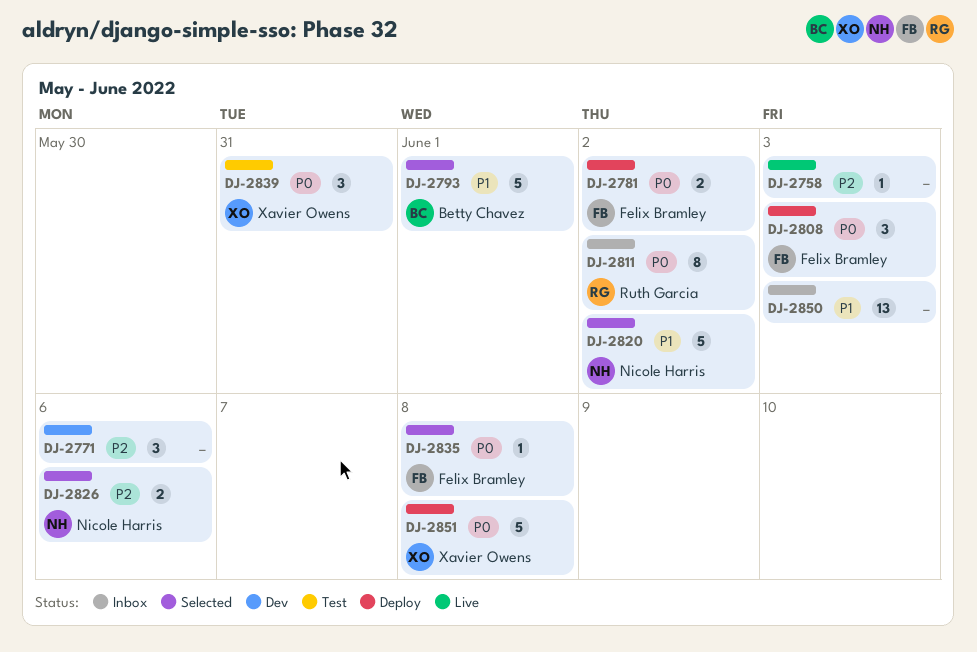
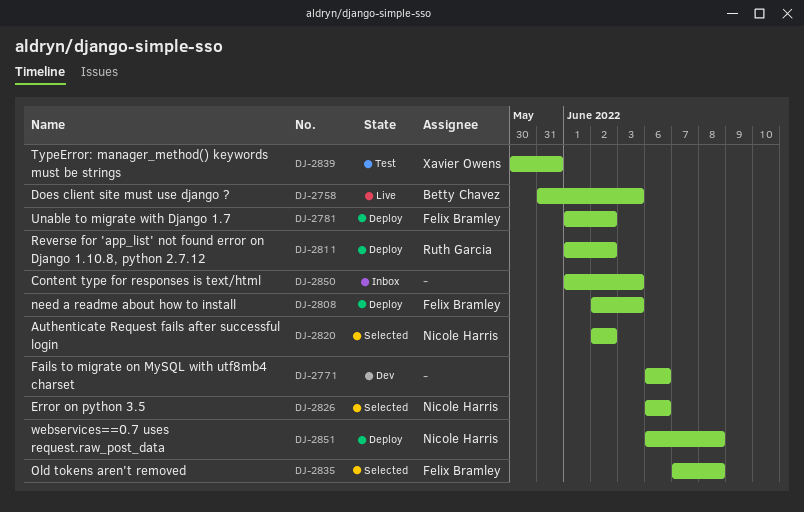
DJ-2758, owner: none -> Betty Chavez
DJ-2793: present -> none
DJ-2811, status: Inbox -> Deploy
DJ-2851, owner: Xavier Owens -> Nicole Harris

